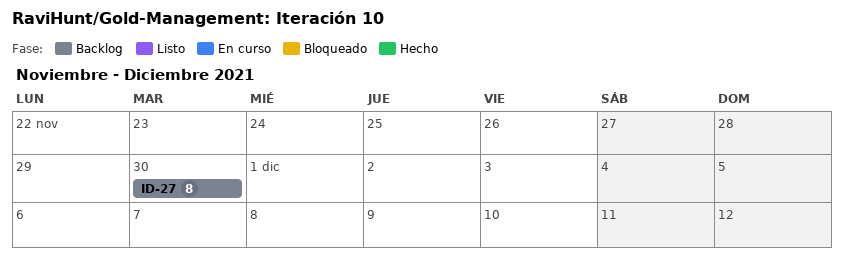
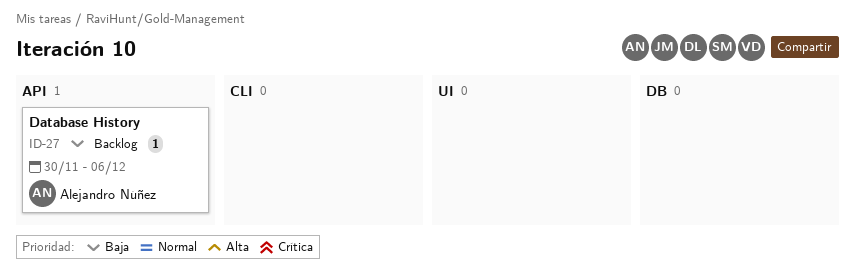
ID-27, estimate: 8 -> 1
ID-27, due: Nov 30 -> Dec 6

